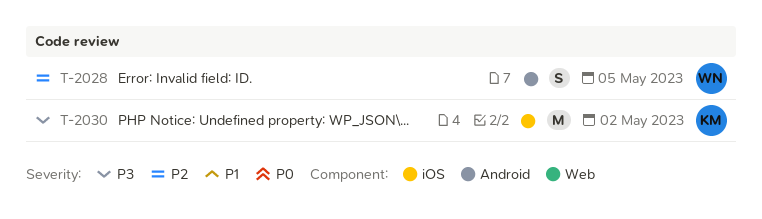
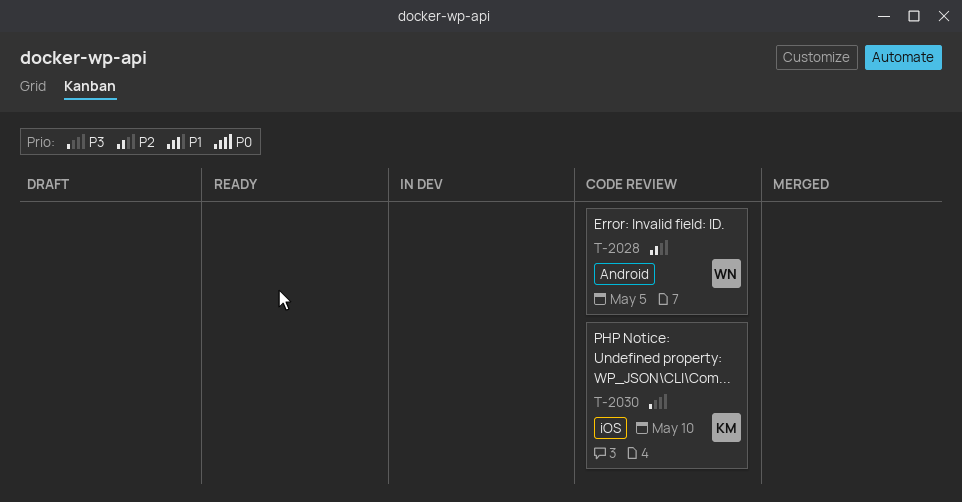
T-2030, due: May 2 -> May 10

